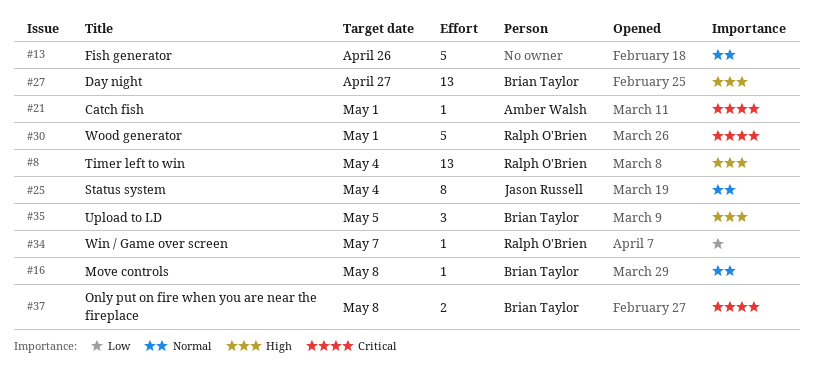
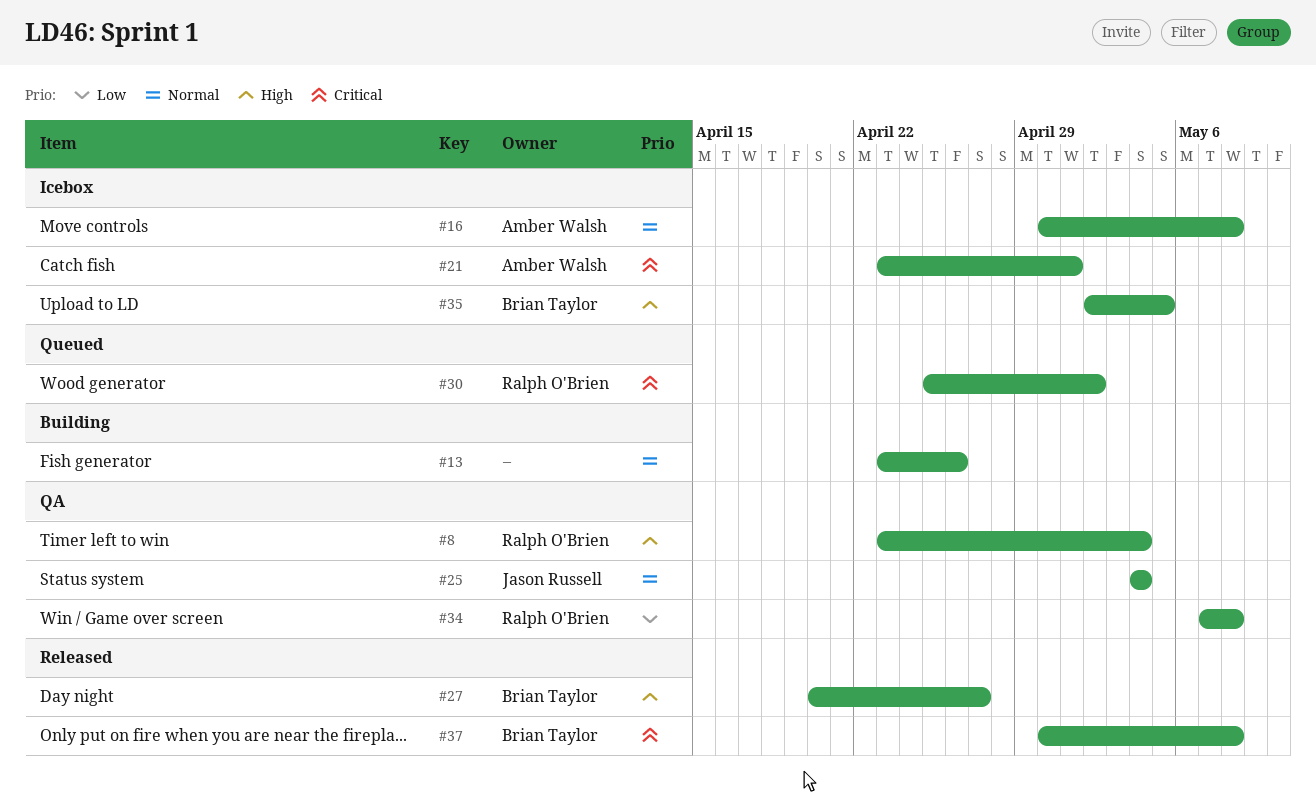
#16, owner: Brian Taylor -> Amber Walsh
#30, due: May 1 -> May 2
#34, due: May 7 -> May 8

